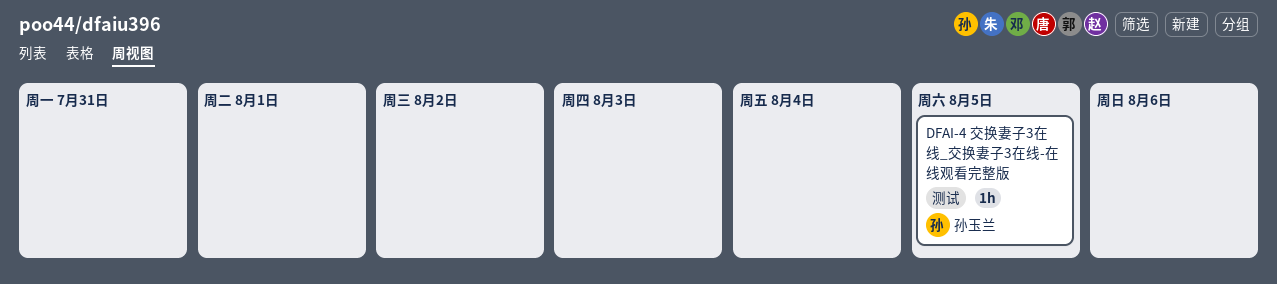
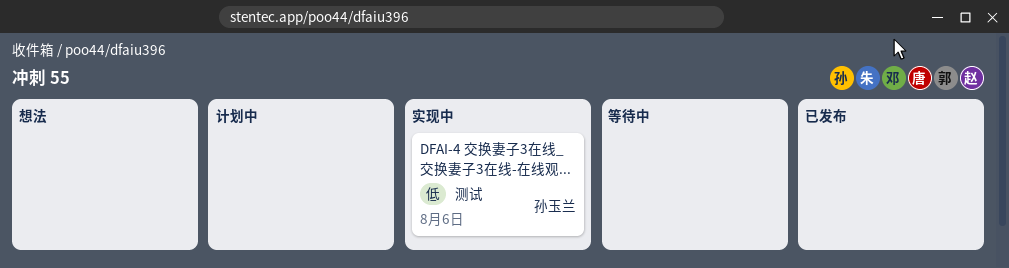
DFAI-4, due: Aug 5 -> Aug 6

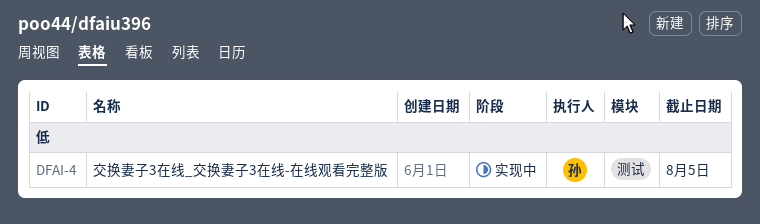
DFAI-4, due: Aug 6 -> Aug 5

